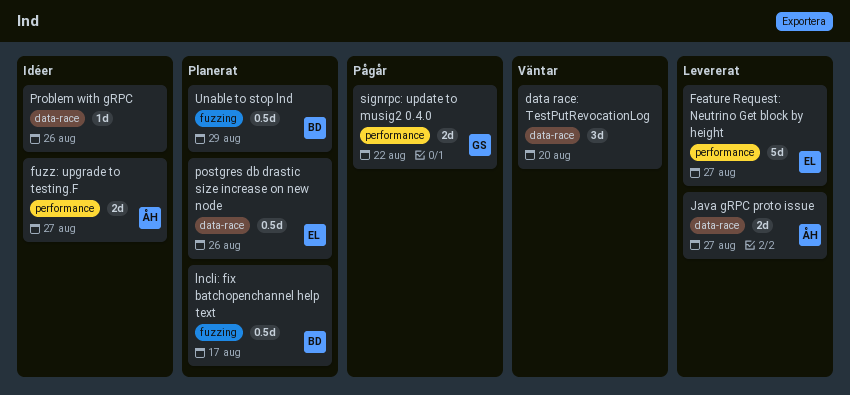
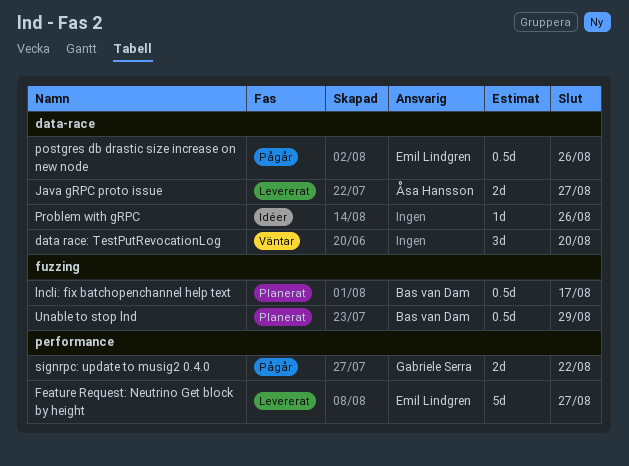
fuzz: upgrade to testing.F: present -> none
postgres db drastic size increase on new node, status: Planerat -> Pågår

